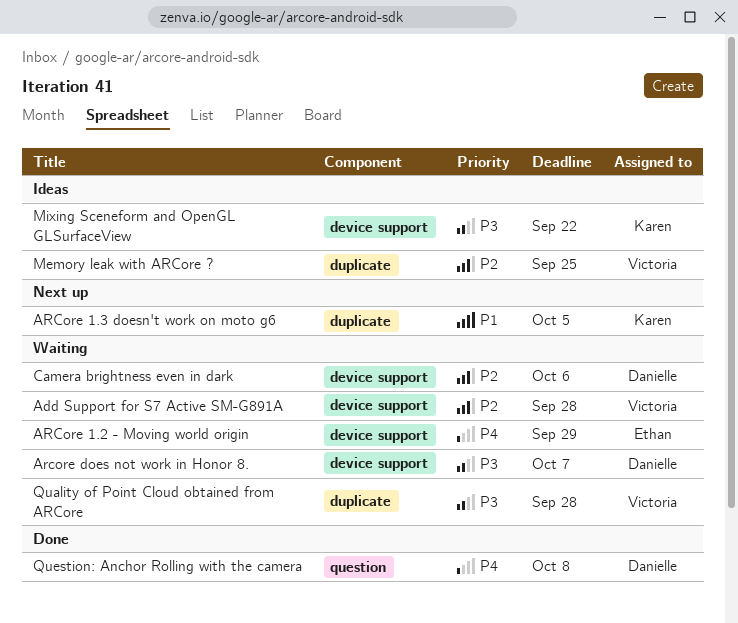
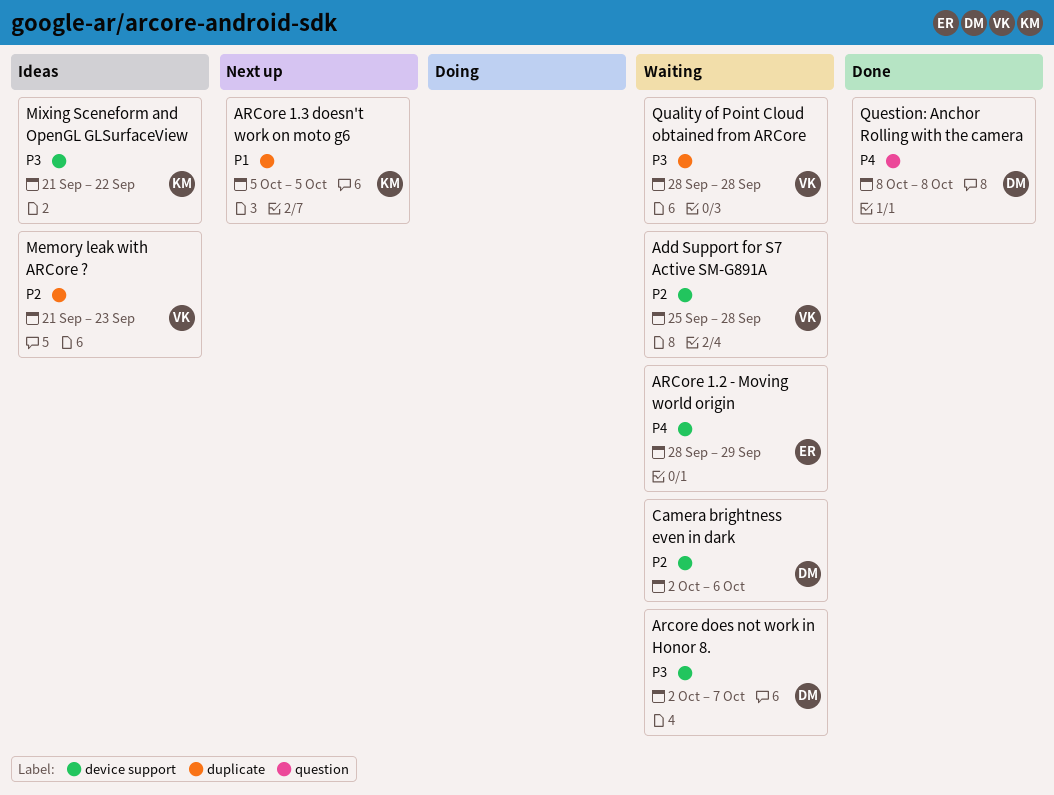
Memory leak with ARCore ?, due: Sep 25 -> Sep 23

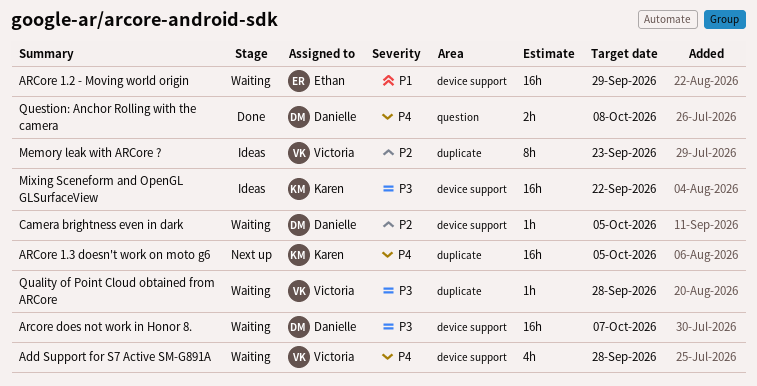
Add Support for S7 Active SM-G891A, priority: P2 -> P4
ARCore 1.2 - Moving world origin, priority: P4 -> P1
ARCore 1.3 doesn't work on moto g6, priority: P1 -> P4
Camera brightness even in dark, due: Oct 6 -> Oct 5

